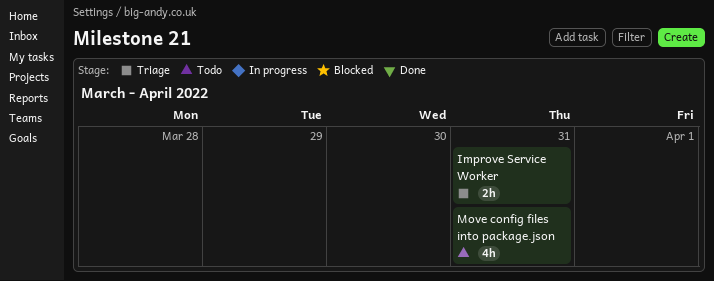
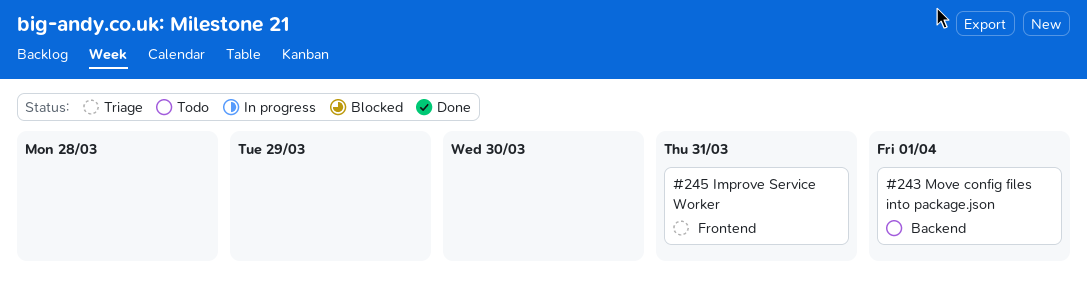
Move config files into package.json, due: Mar 31 -> Apr 1

